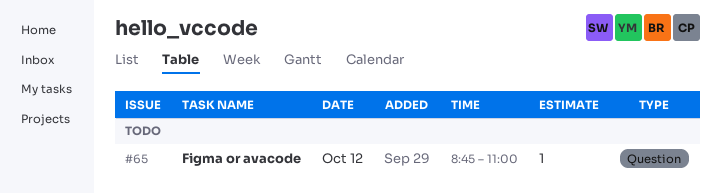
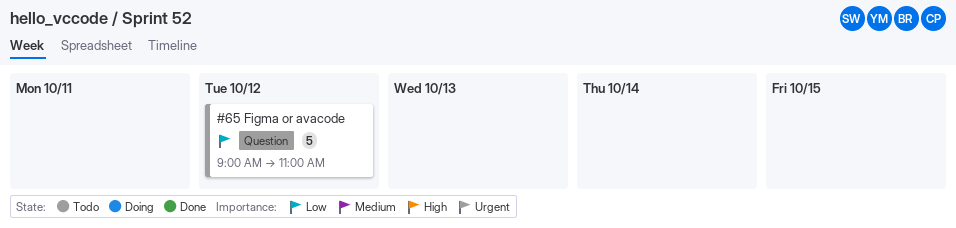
#65, estimate: 1 -> 5
#65, begins: 08:45 -> 09:00

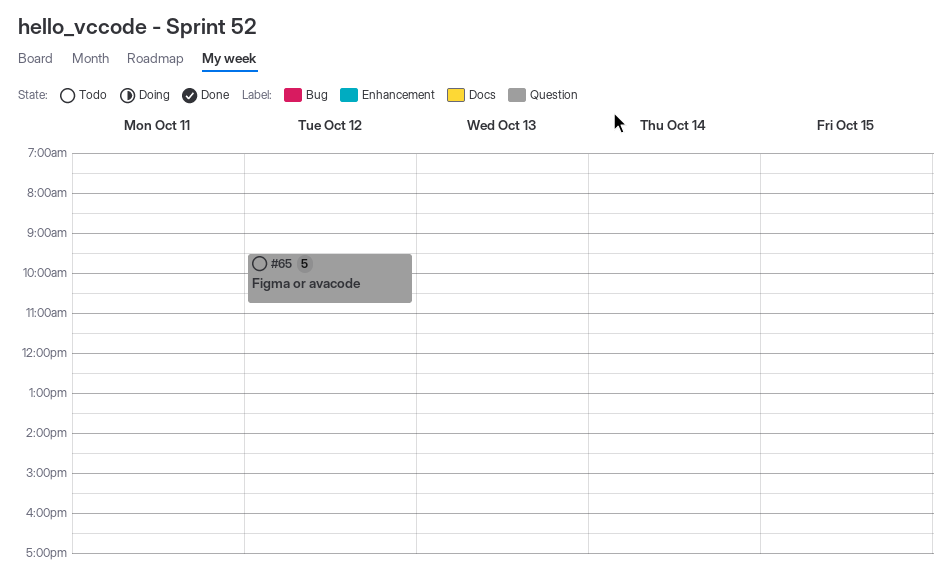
#65, begins: 09:00 -> 09:30
#65, ends: 11:00 -> 10:45

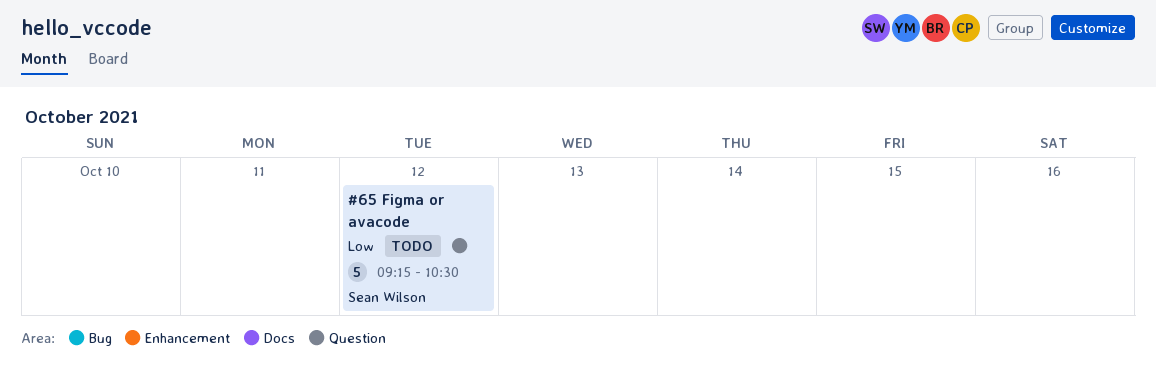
#65, begins: 09:30 -> 09:15
#65, ends: 10:45 -> 10:30

